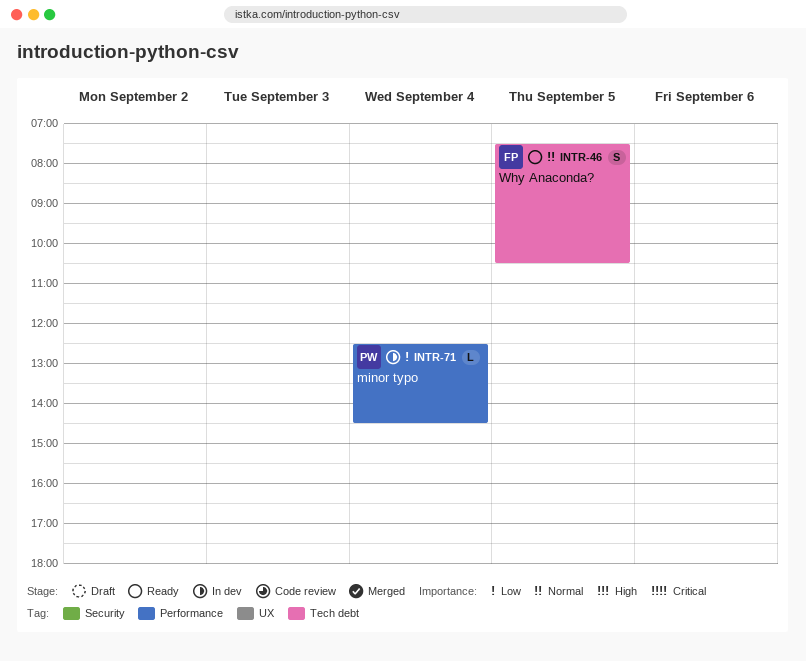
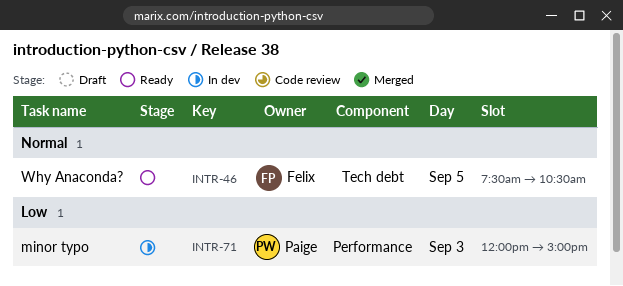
INTR-71, day: Sep 4 -> Sep 3
INTR-71, begins: 12:30 -> 12:00
INTR-71, ends: 14:30 -> 15:00

